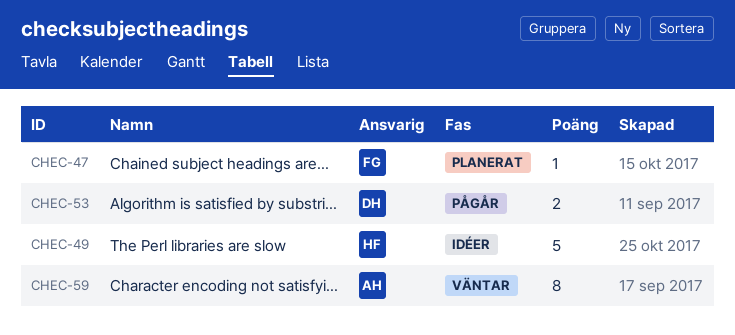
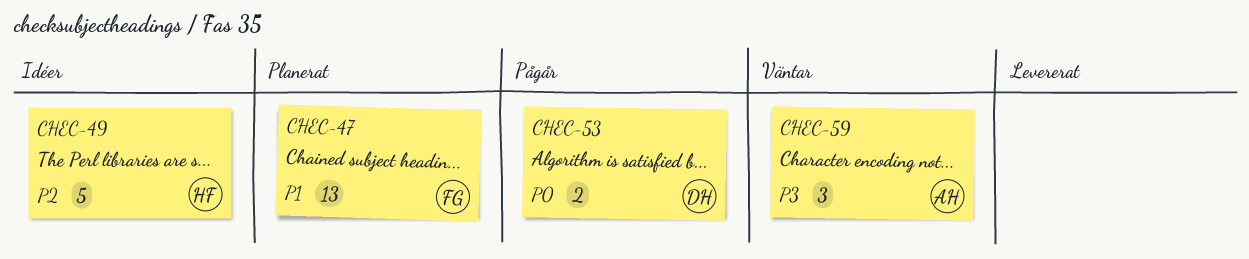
CHEC-47, estimate: 1 -> 13
CHEC-59, estimate: 8 -> 3

